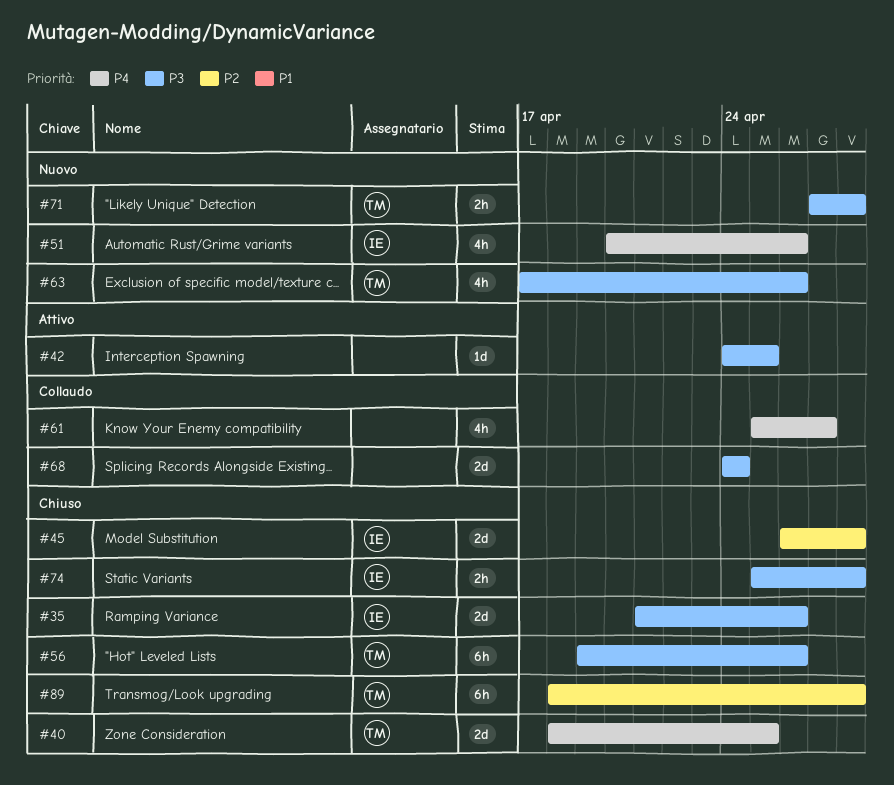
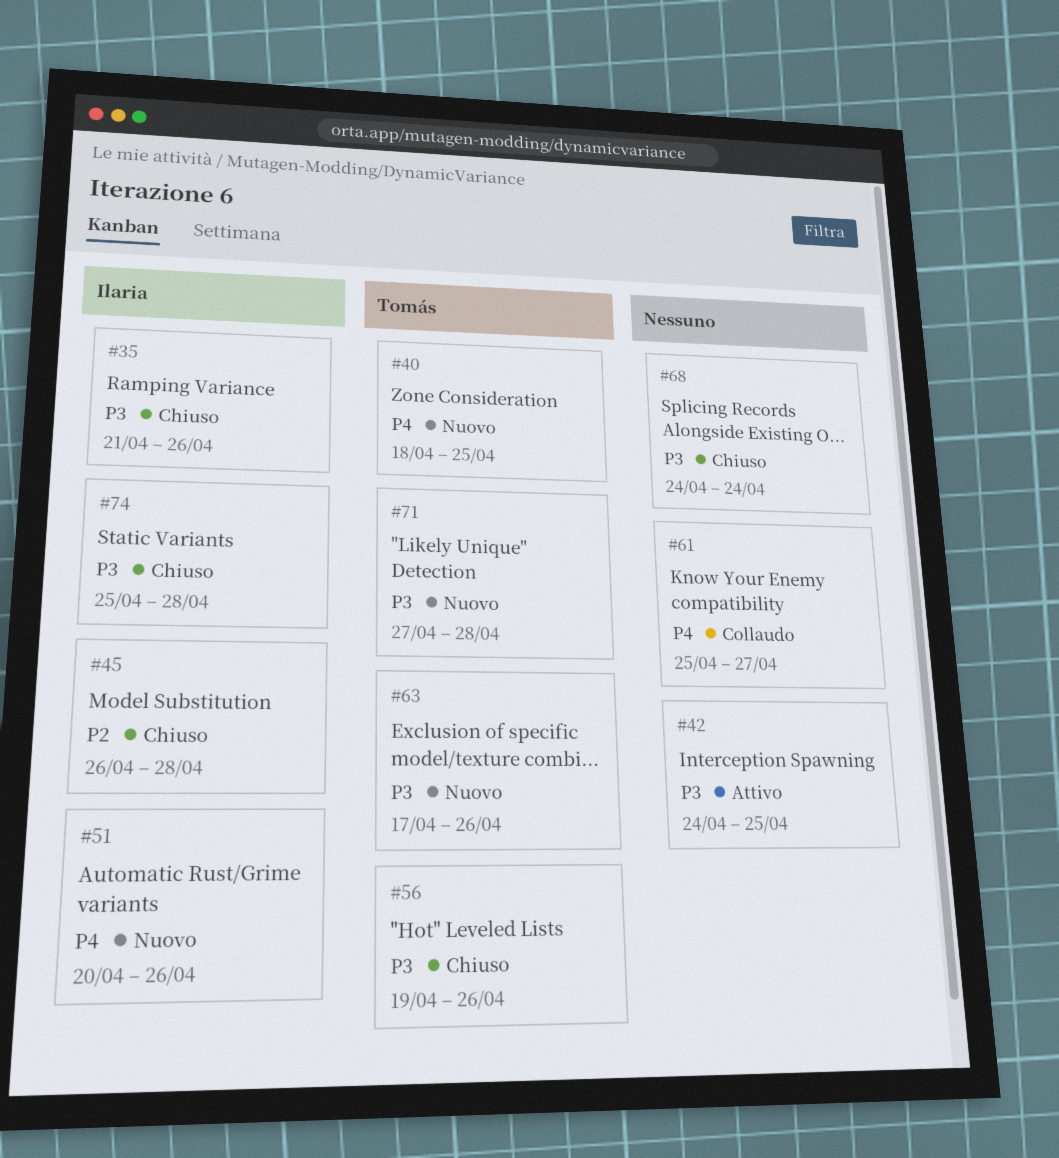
#40, status: Chiuso -> Nuovo
#68, status: Collaudo -> Chiuso
#89: present -> none

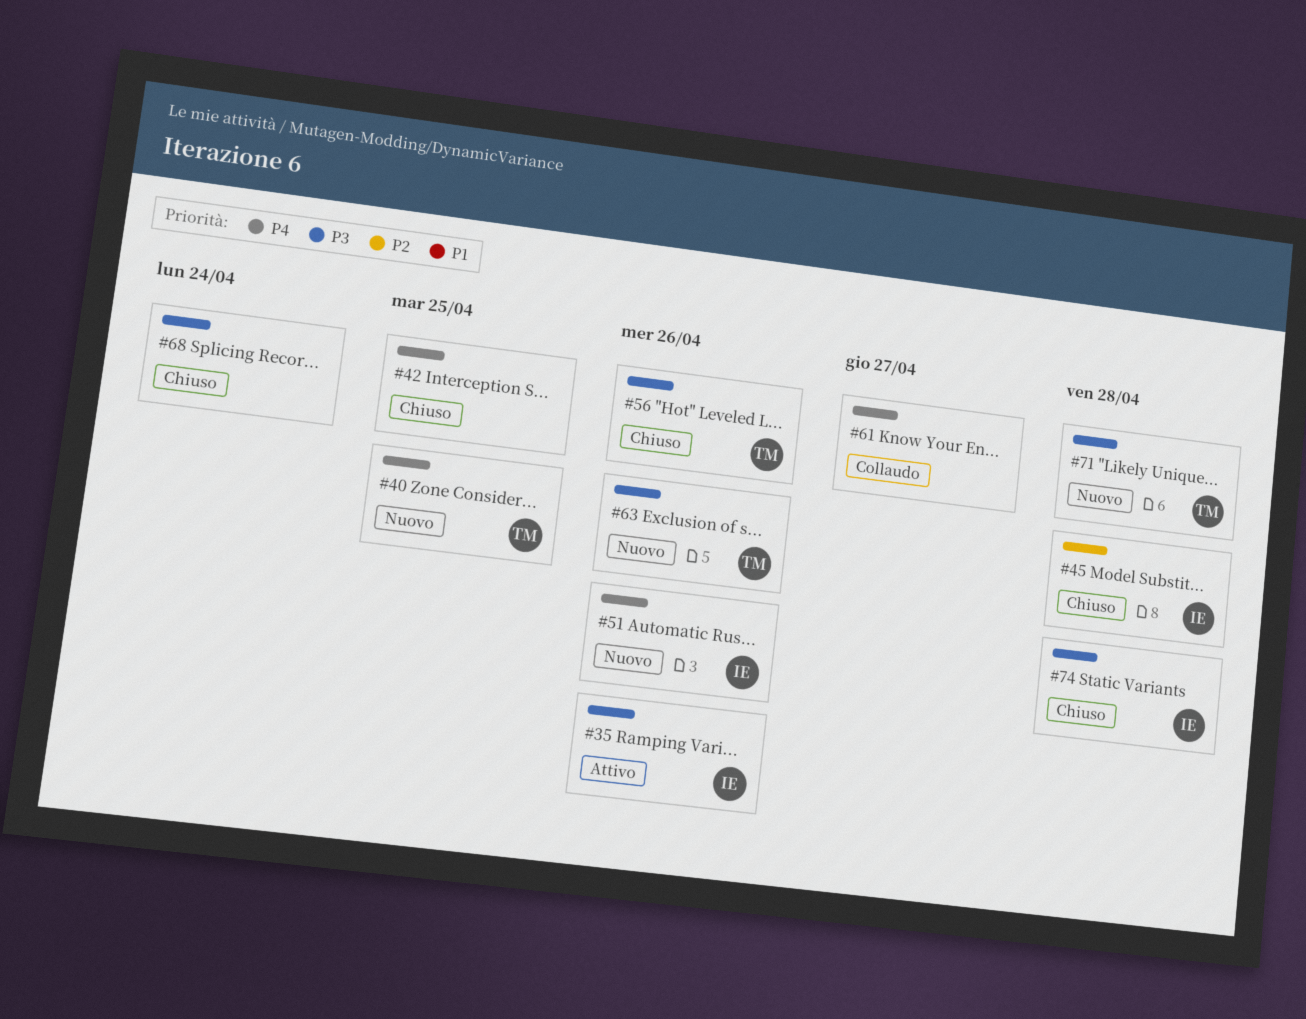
#35, status: Chiuso -> Attivo
#42, status: Attivo -> Chiuso
#42, priority: P3 -> P4

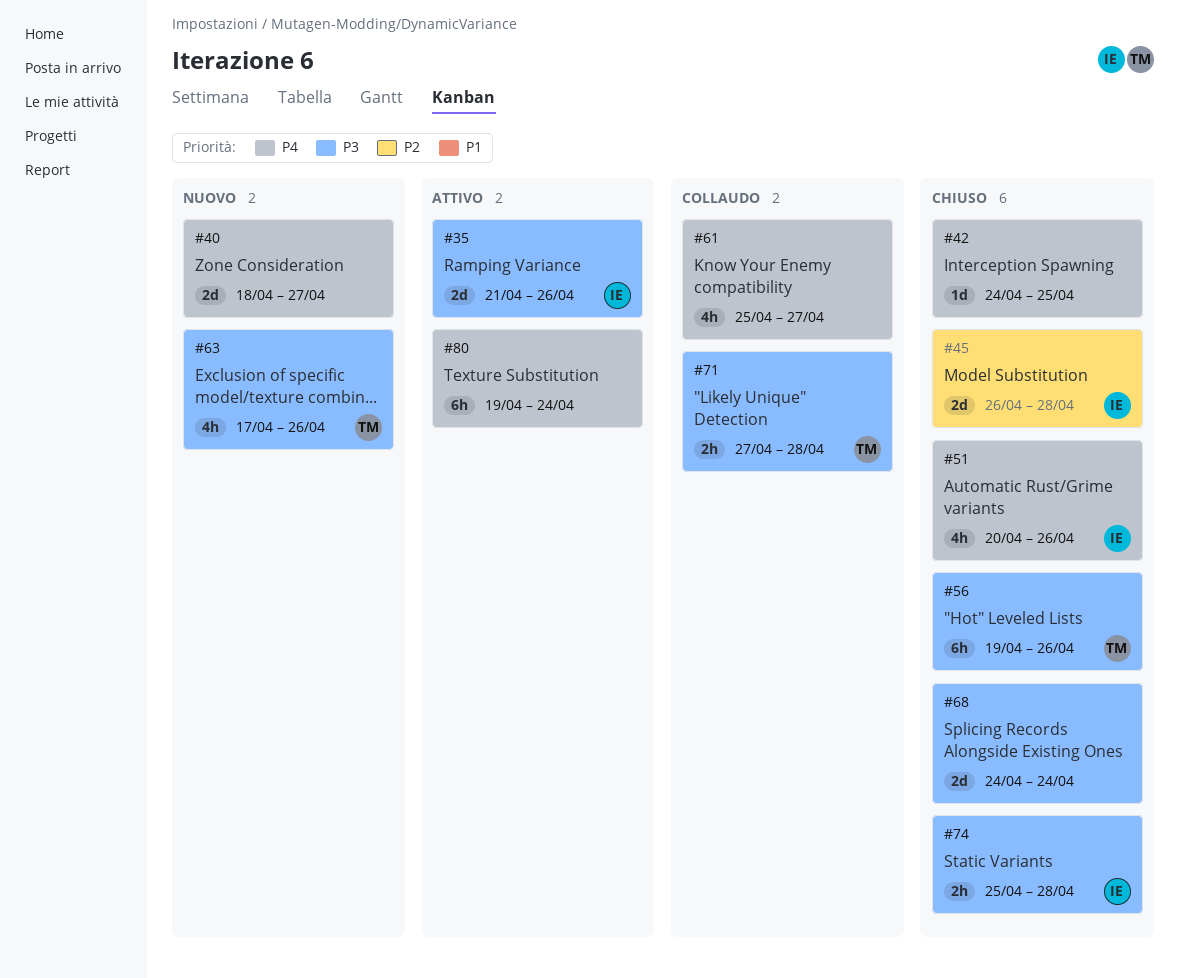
#40, owner: TM -> none
#40, due: Apr 25 -> Apr 27
#51, status: Nuovo -> Chiuso
#71, status: Nuovo -> Collaudo
#80: none -> present

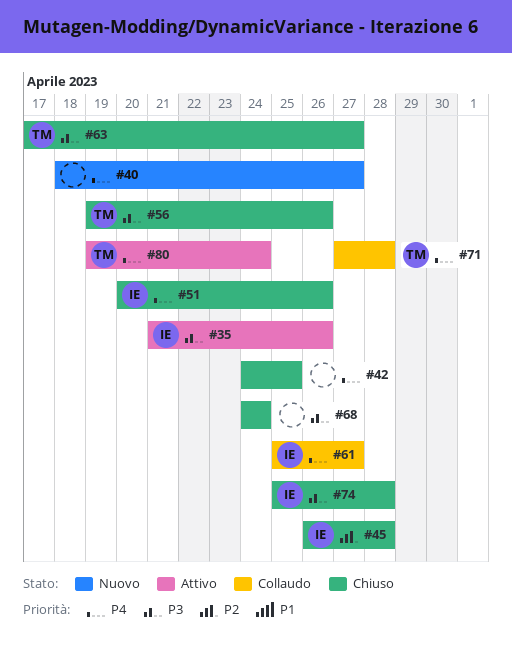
#61, owner: none -> IE
#63, status: Nuovo -> Chiuso
#63, due: Apr 26 -> Apr 27
#71, priority: P3 -> P4
#80, owner: none -> TM

